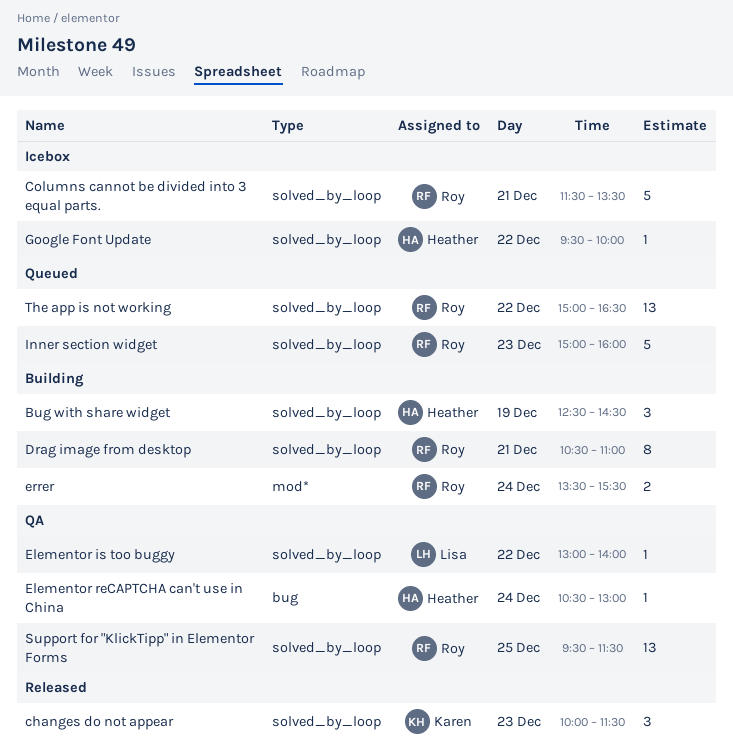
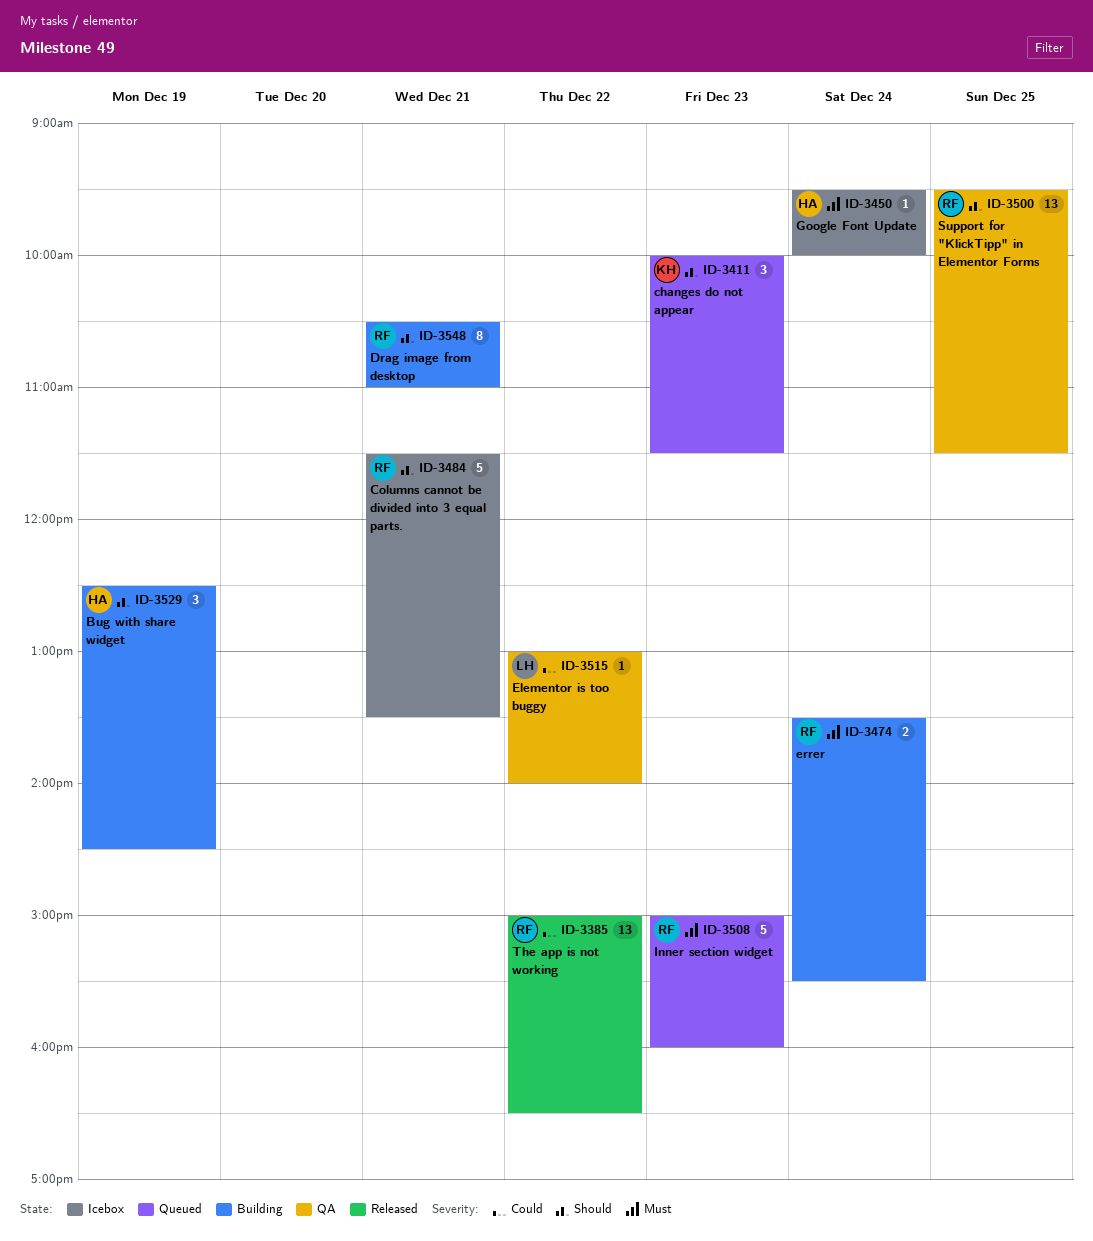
changes do not appear, status: Released -> Queued
Elementor reCAPTCHA can't use in China: present -> none
Google Font Update, day: Dec 22 -> Dec 24
The app is not working, status: Queued -> Released

